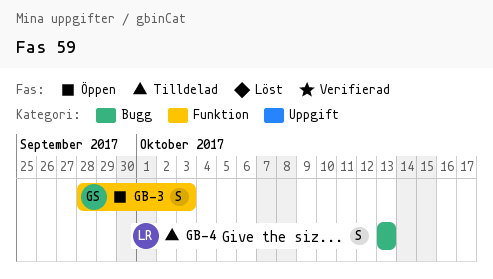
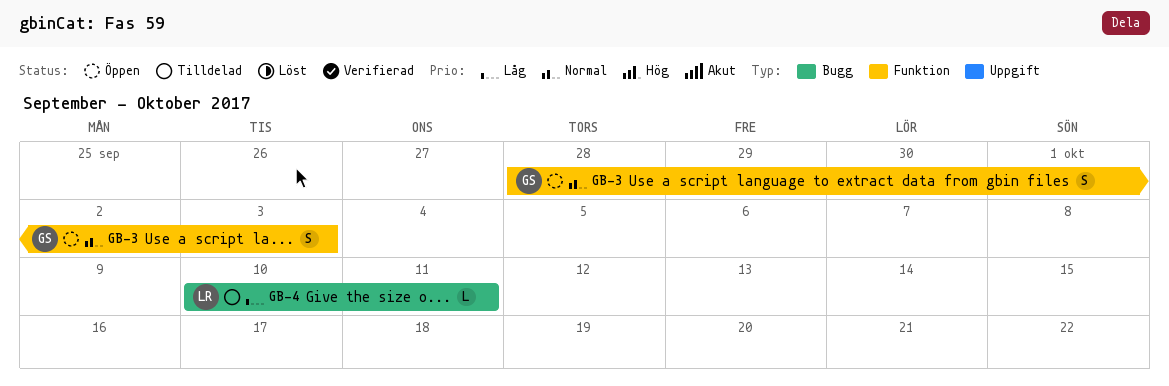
GB-4, estimate: S -> L
GB-4, start: Oct 13 -> Oct 10
GB-4, due: Oct 13 -> Oct 11

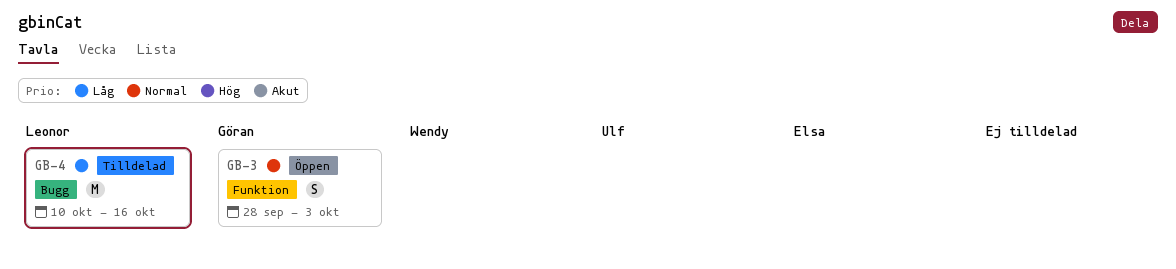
GB-4, estimate: L -> M
GB-4, due: Oct 11 -> Oct 16

